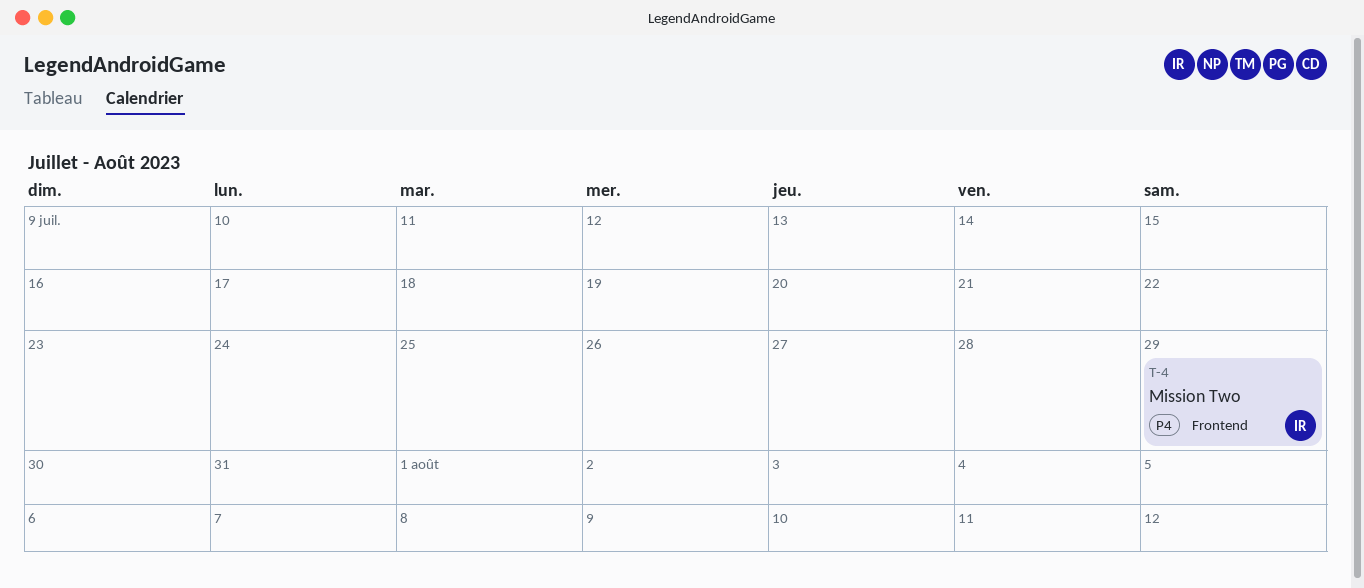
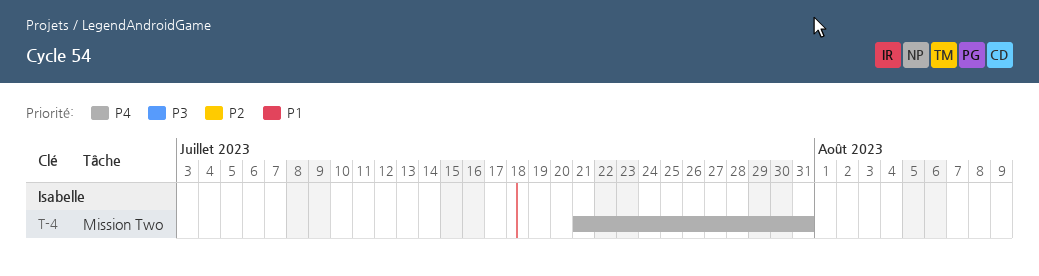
T-4, due: Jul 29 -> Jul 31

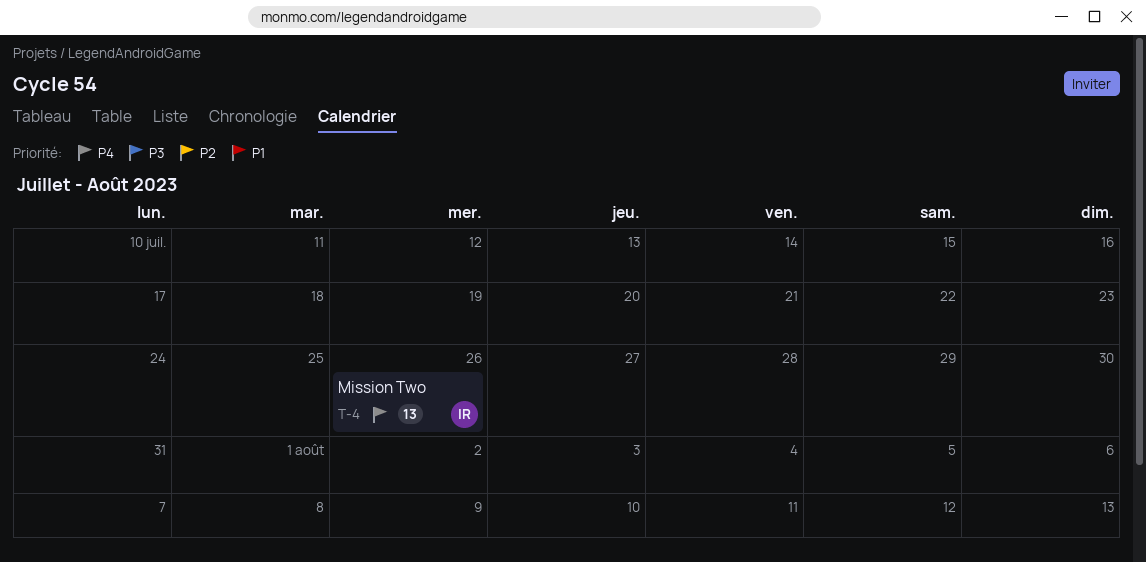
T-4, due: Jul 31 -> Jul 26

